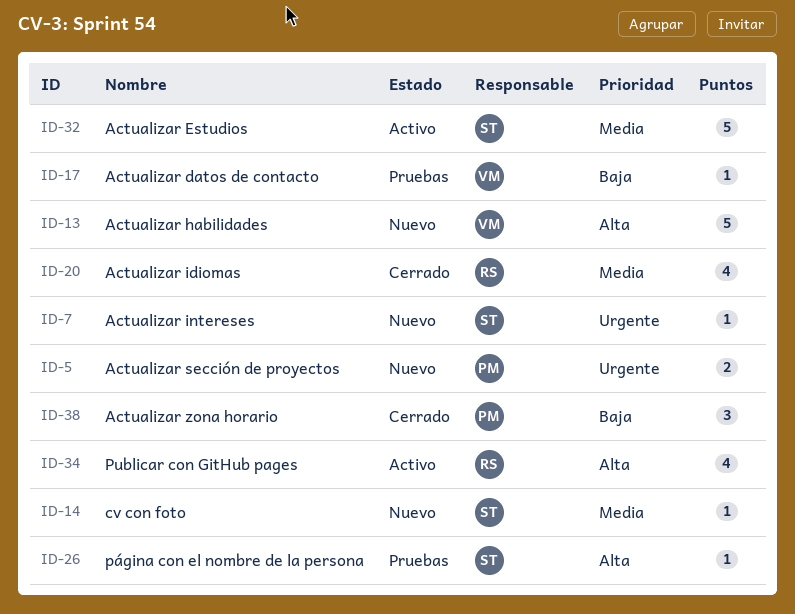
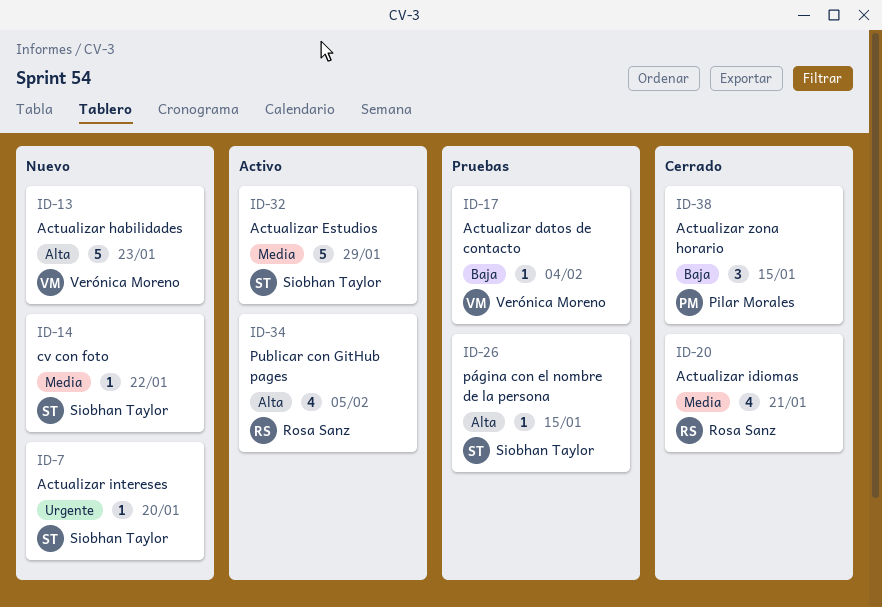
ID-5: present -> none

